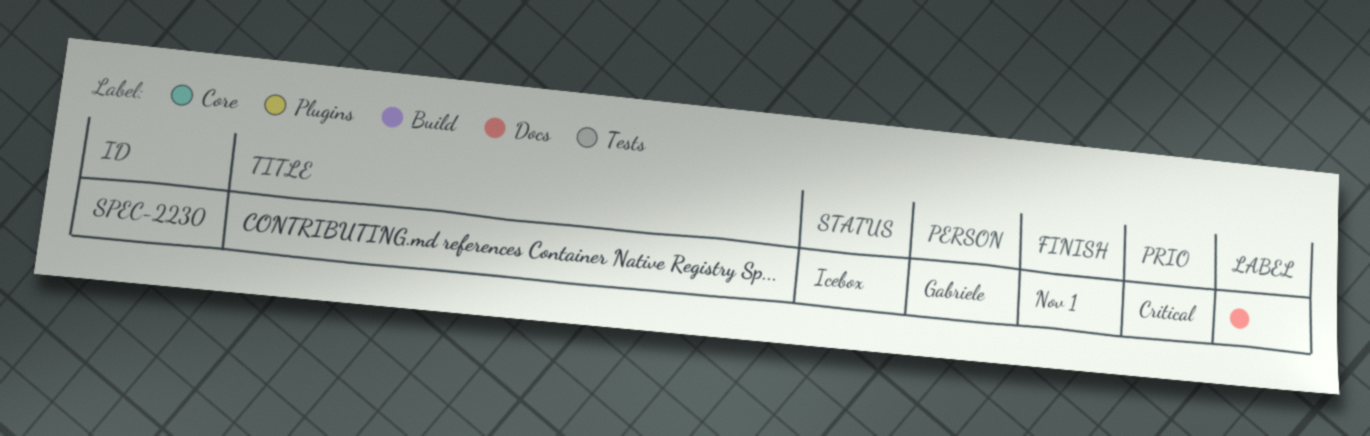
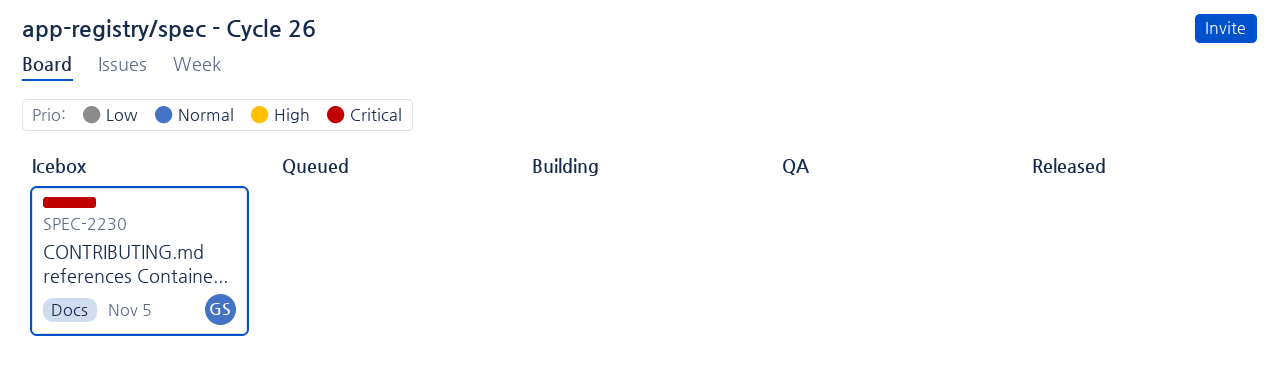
SPEC-2230, due: Nov 1 -> Nov 5

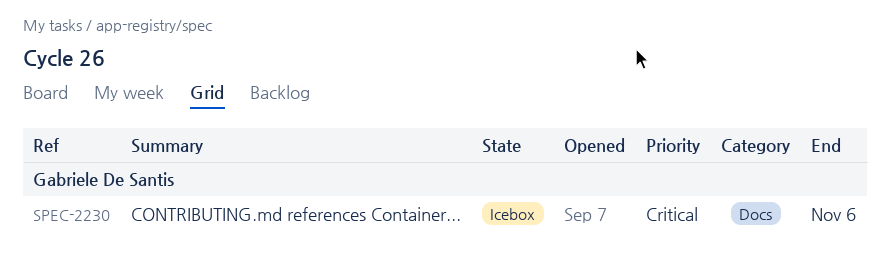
SPEC-2230, due: Nov 5 -> Nov 6

